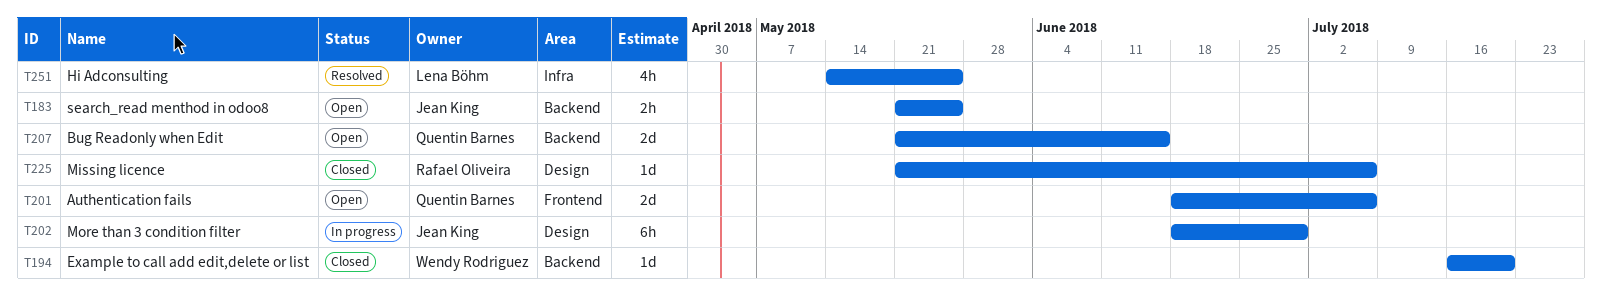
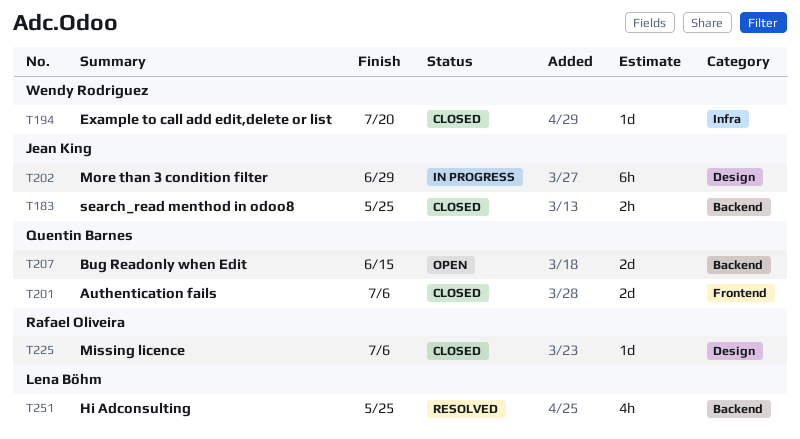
T183, status: Open -> Closed
T194, label: Backend -> Infra
T201, status: Open -> Closed
T251, label: Infra -> Backend

